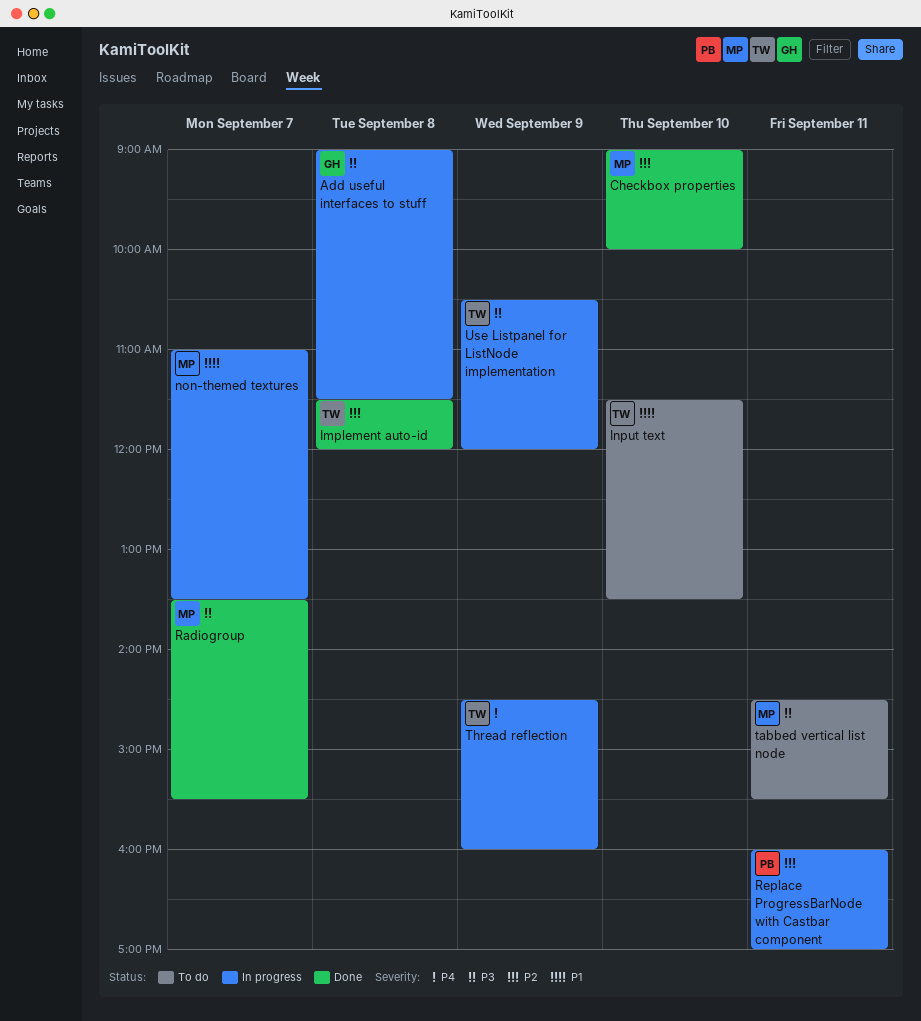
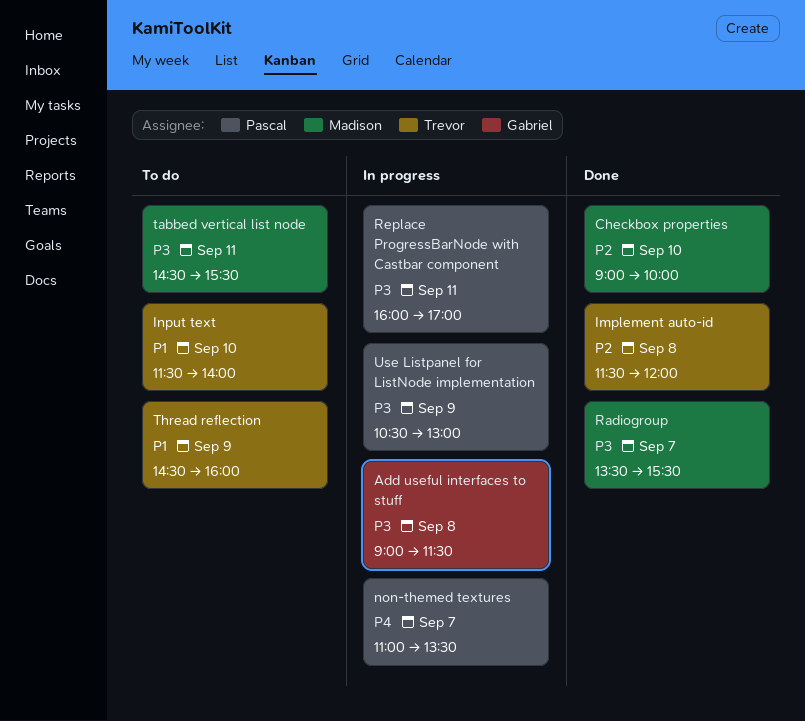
Input text, ends: 13:30 -> 14:00
non-themed textures, owner: Madison -> Pascal
non-themed textures, priority: P1 -> P4
Replace ProgressBarNode with Castbar component, priority: P2 -> P3
Thread reflection, status: In progress -> To do
Thread reflection, priority: P4 -> P1
Use Listpanel for ListNode implementation, owner: Trevor -> Pascal
Use Listpanel for ListNode implementation, ends: 12:00 -> 13:00

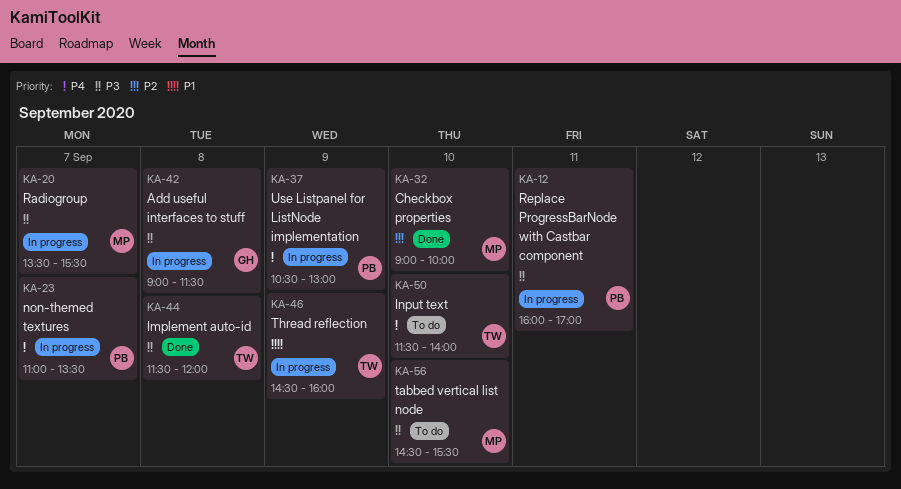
Implement auto-id, priority: P2 -> P3
Input text, priority: P1 -> P4
Radiogroup, status: Done -> In progress
tabbed vertical list node, day: Sep 11 -> Sep 10
Thread reflection, status: To do -> In progress
Use Listpanel for ListNode implementation, priority: P3 -> P4

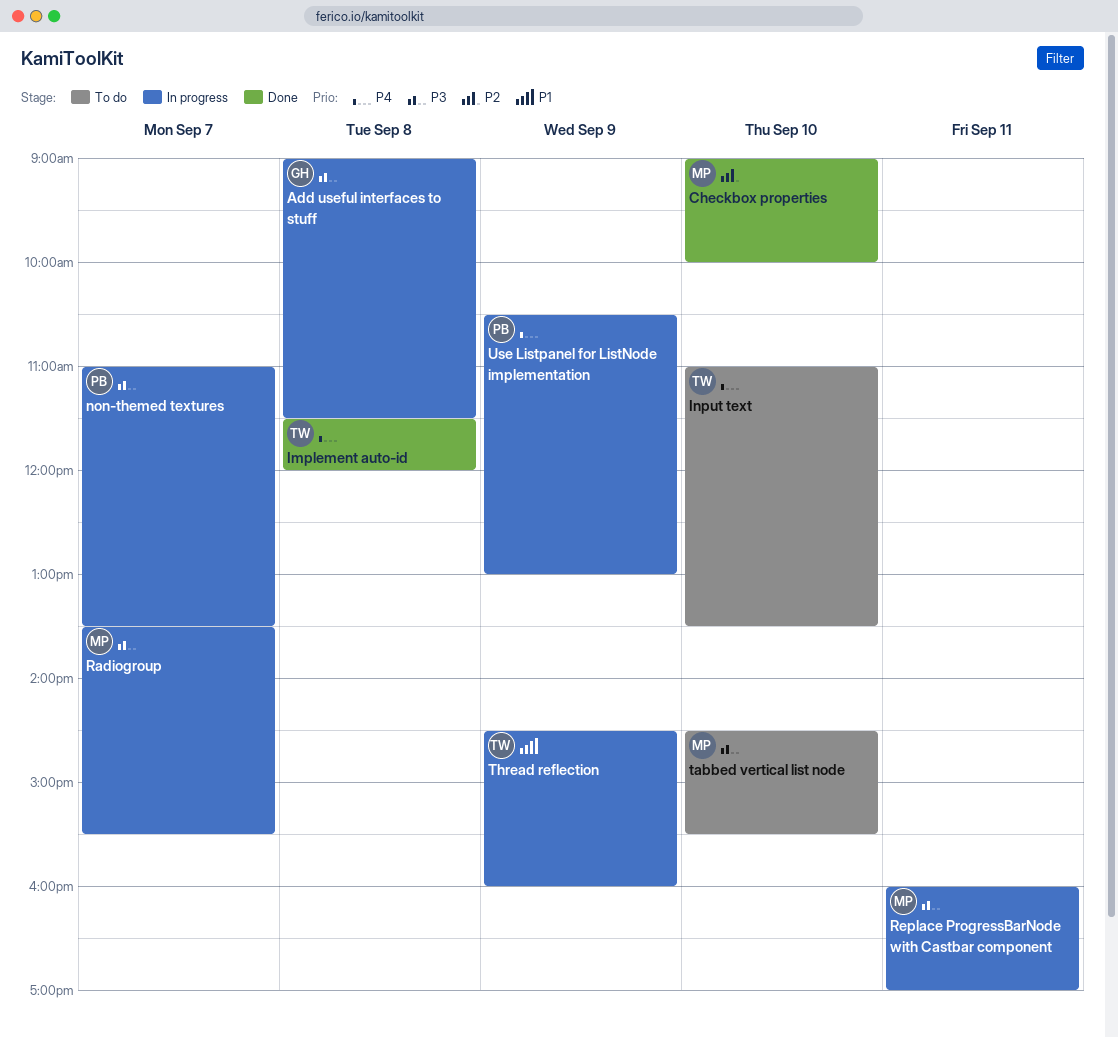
Implement auto-id, priority: P3 -> P4
Input text, begins: 11:30 -> 11:00
Input text, ends: 14:00 -> 13:30
non-themed textures, priority: P4 -> P3
Replace ProgressBarNode with Castbar component, owner: PB -> MP

